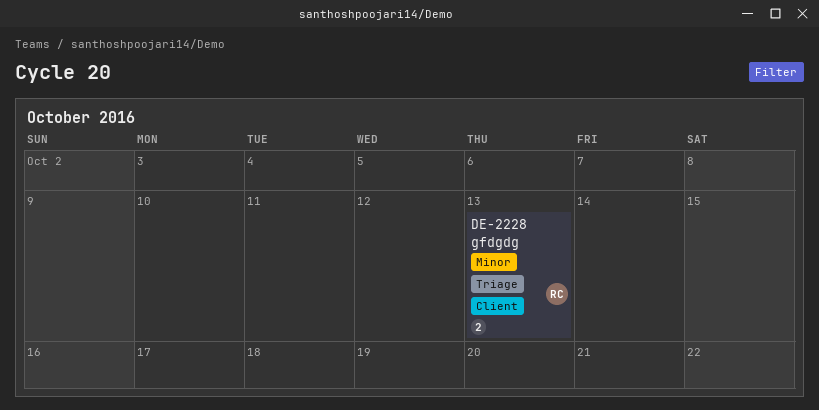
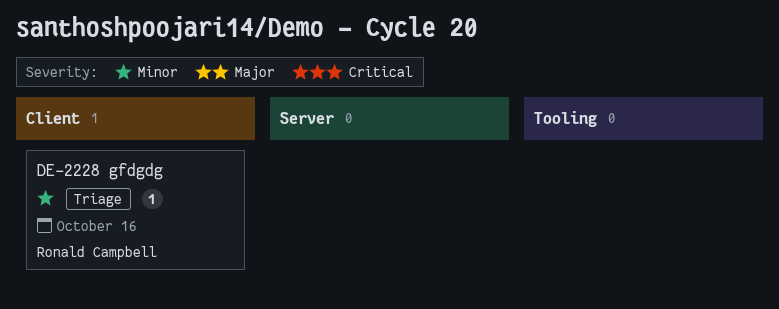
DE-2228, estimate: 2 -> 1
DE-2228, due: Oct 13 -> Oct 16

